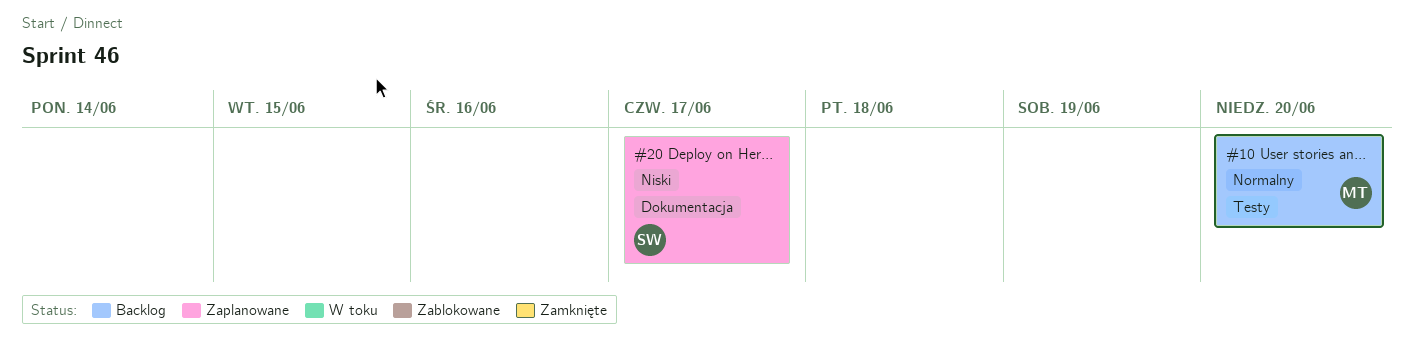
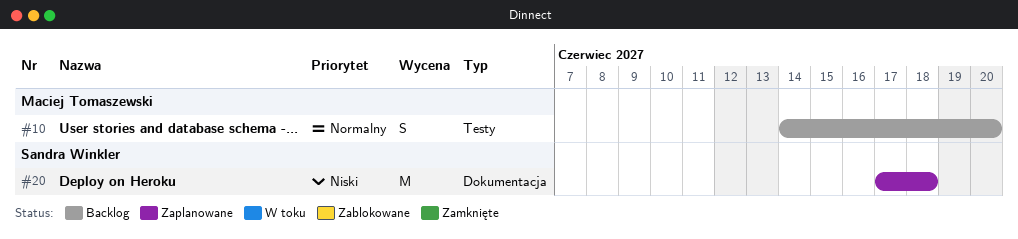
#20, due: Jun 17 -> Jun 18

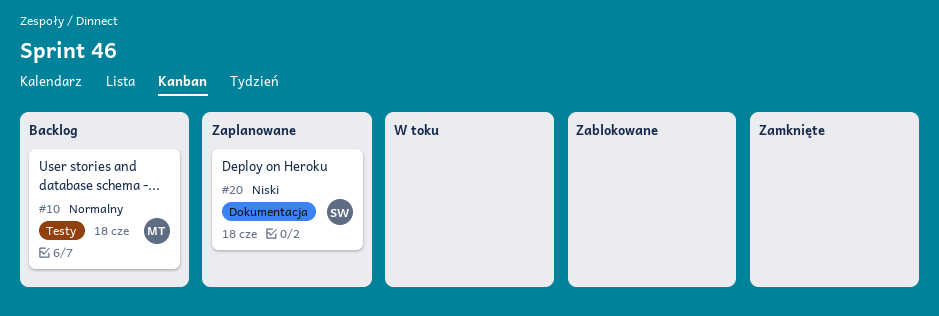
#10, due: Jun 20 -> Jun 18

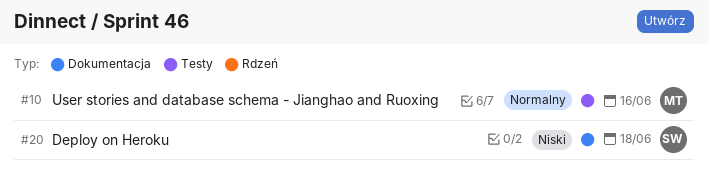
#10, due: Jun 18 -> Jun 16

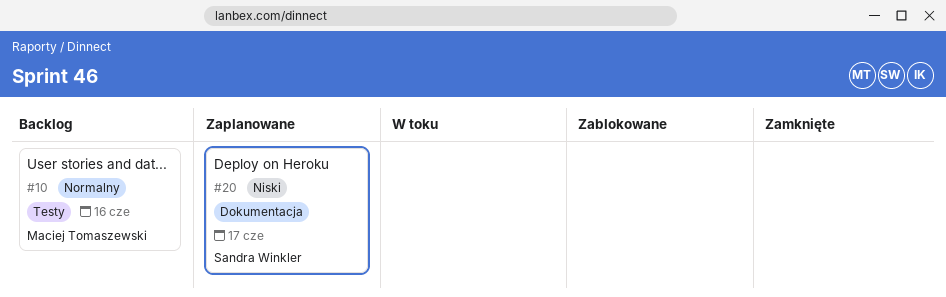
#20, due: Jun 18 -> Jun 17

